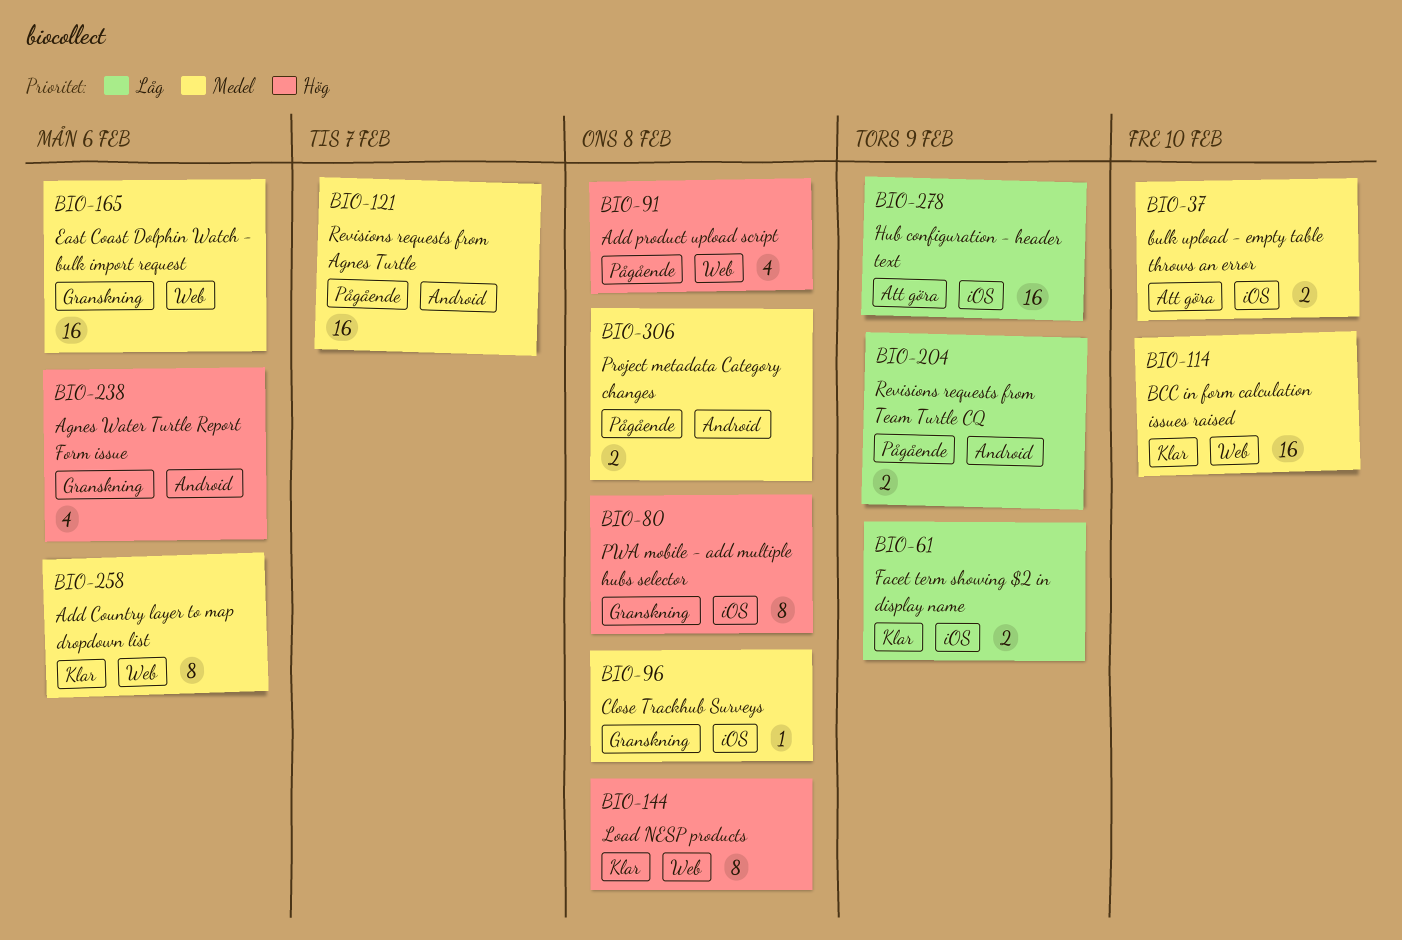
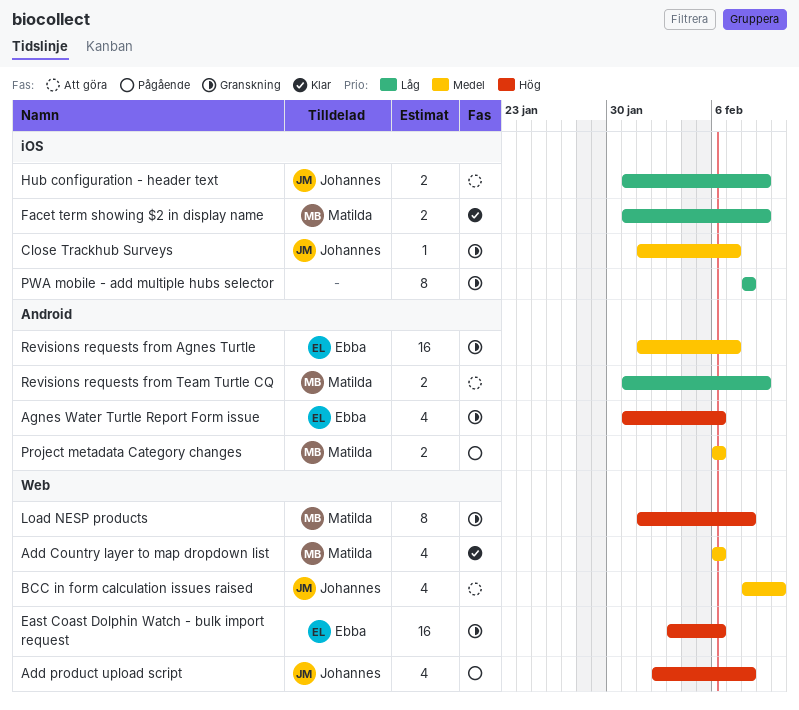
Add Country layer to map dropdown list, estimate: 8 -> 4
BCC in form calculation issues raised, status: Klar -> Att göra
BCC in form calculation issues raised, estimate: 16 -> 4
bulk upload - empty table throws an error: present -> none
Close Trackhub Surveys, due: Feb 8 -> Feb 7
East Coast Dolphin Watch - bulk import request, priority: Medel -> Hög
Hub configuration - header text, estimate: 16 -> 2
Load NESP products, status: Klar -> Granskning
Project metadata Category changes, due: Feb 8 -> Feb 6
PWA mobile - add multiple hubs selector, priority: Hög -> Låg
Revisions requests from Agnes Turtle, status: Pågående -> Granskning
Revisions requests from Team Turtle CQ, status: Pågående -> Att göra

